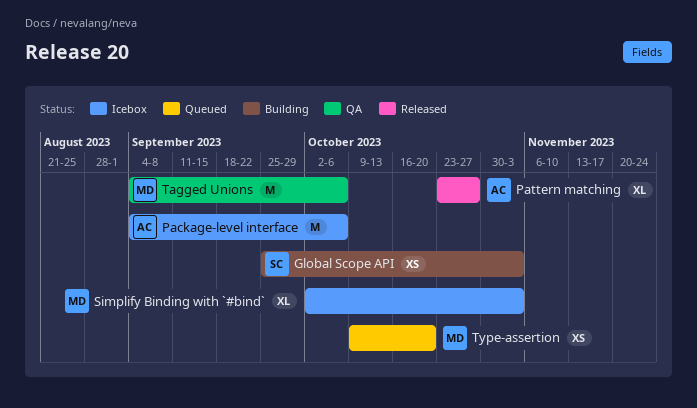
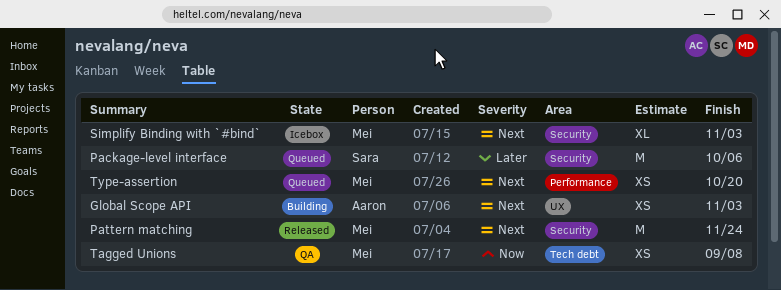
Global Scope API, owner: Sara -> Aaron
Package-level interface, status: Icebox -> Queued
Package-level interface, owner: Aaron -> Sara
Pattern matching, owner: Aaron -> Mei
Pattern matching, estimate: XL -> M
Pattern matching, due: Oct 27 -> Nov 24
Tagged Unions, estimate: M -> XS
Tagged Unions, due: Oct 6 -> Sep 8

